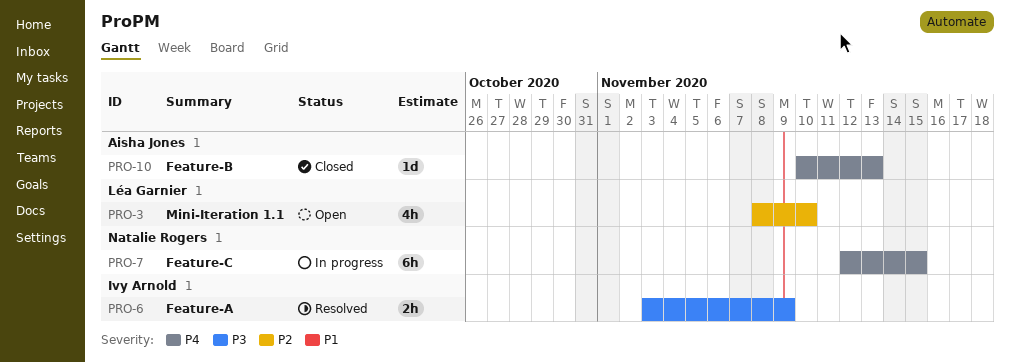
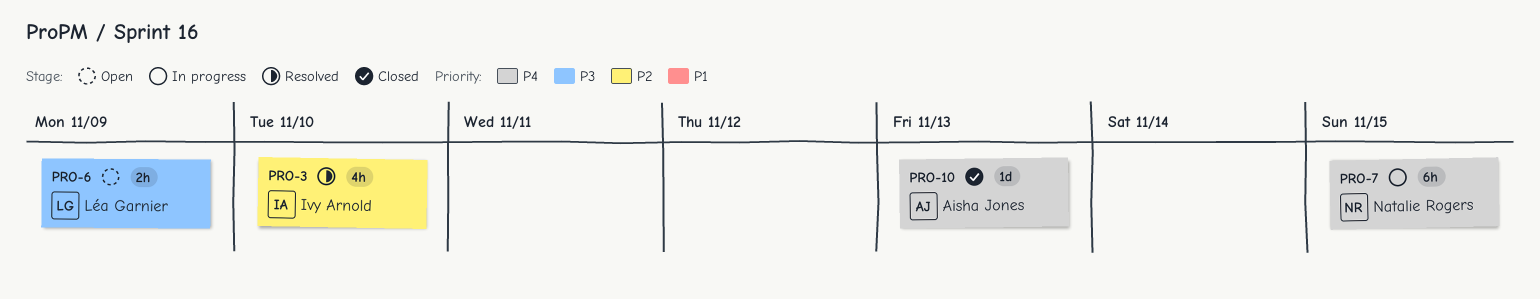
PRO-3, status: Open -> Resolved
PRO-3, owner: Léa Garnier -> Ivy Arnold
PRO-6, status: Resolved -> Open
PRO-6, owner: Ivy Arnold -> Léa Garnier

